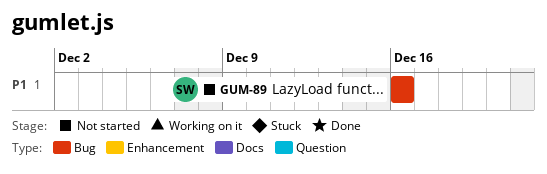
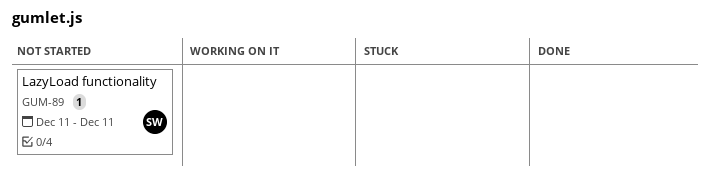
GUM-89, start: Dec 16 -> Dec 11
GUM-89, due: Dec 16 -> Dec 11

